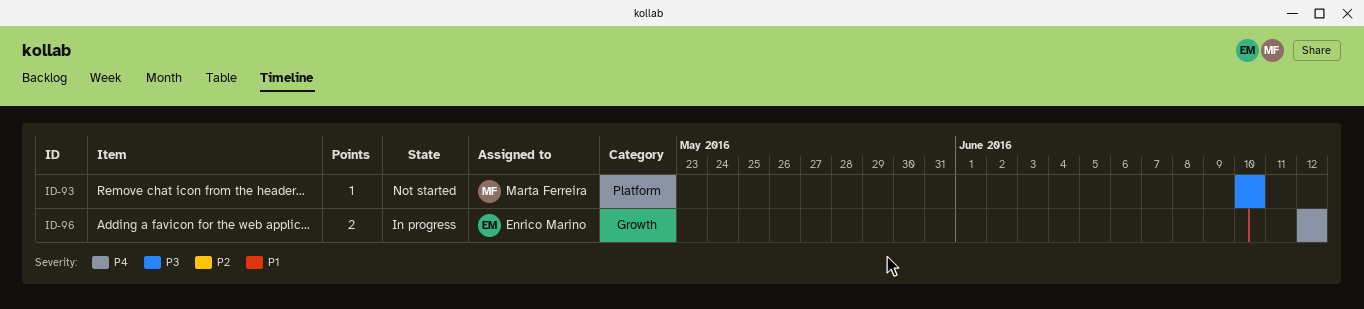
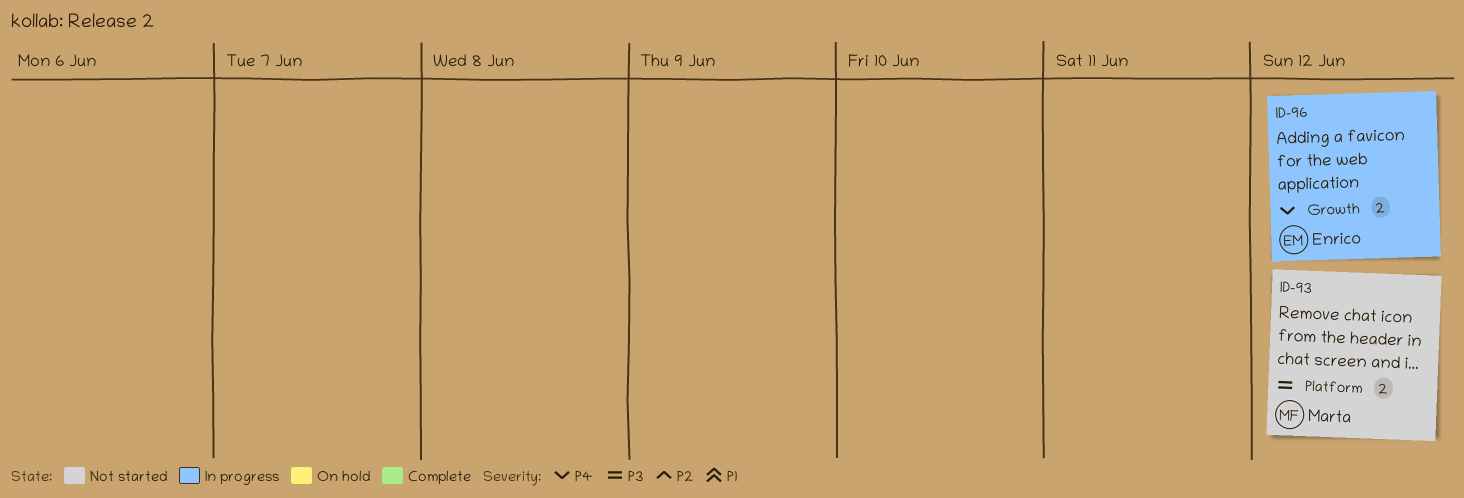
ID-93, estimate: 1 -> 2
ID-93, due: Jun 10 -> Jun 12

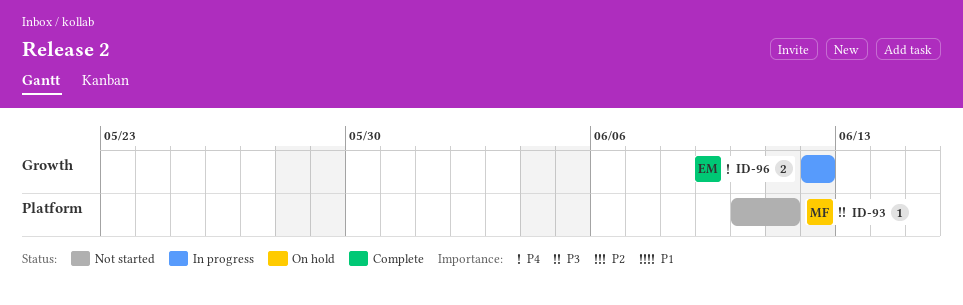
ID-93, estimate: 2 -> 1
ID-93, due: Jun 12 -> Jun 11

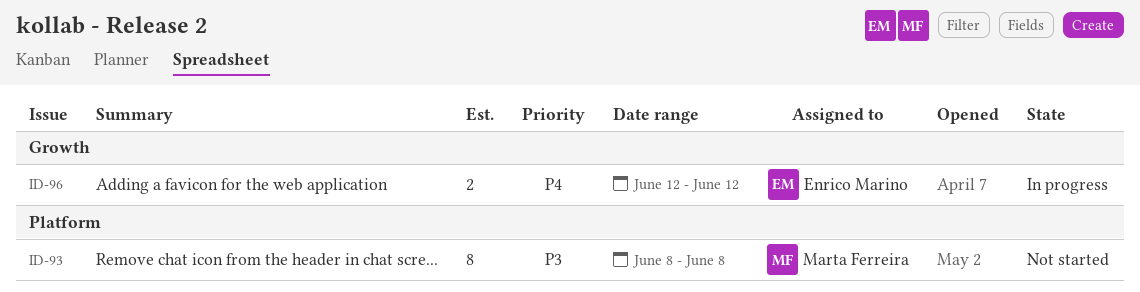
ID-93, estimate: 1 -> 8
ID-93, start: Jun 10 -> Jun 8
ID-93, due: Jun 11 -> Jun 8

